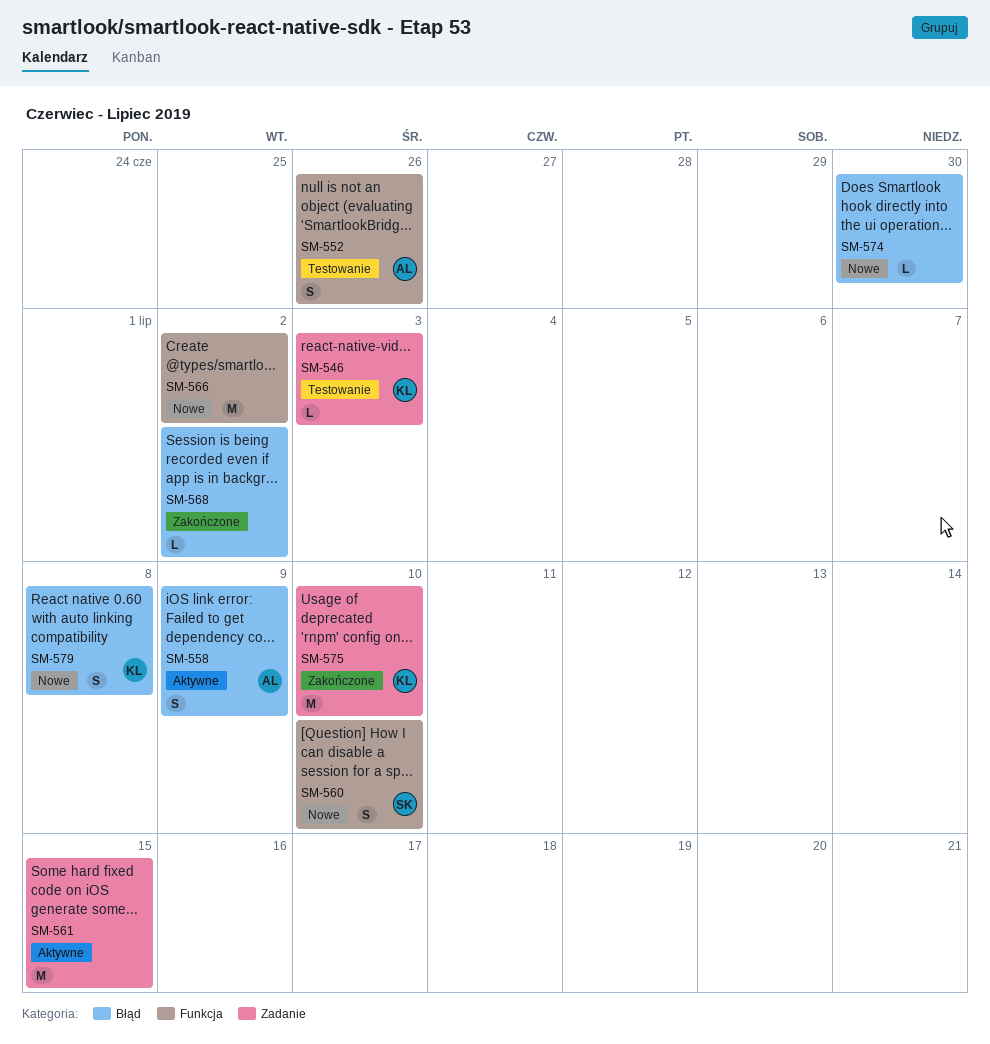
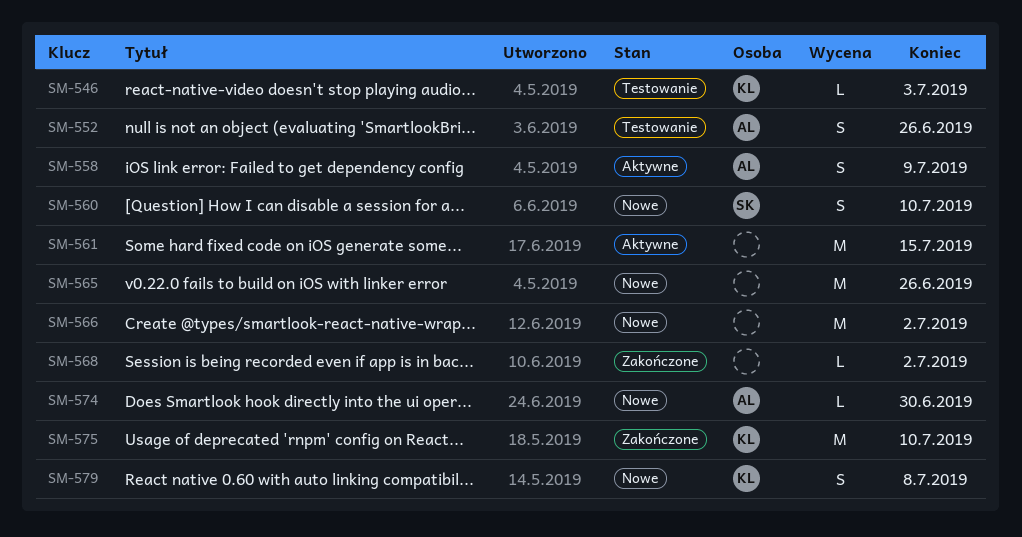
SM-565: none -> present
SM-574, owner: none -> AL

